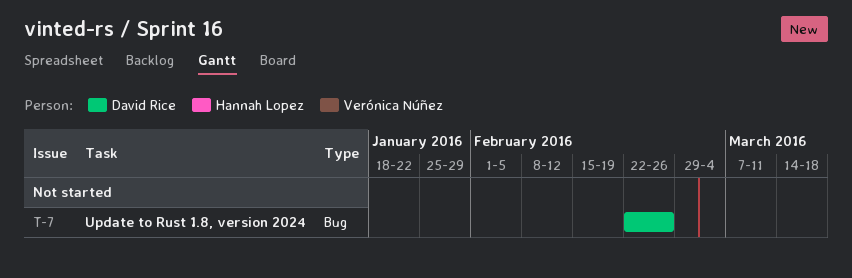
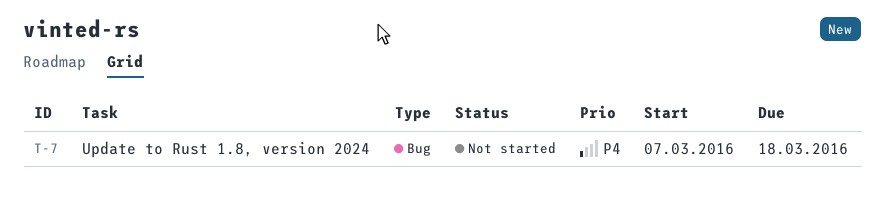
T-7, start: Feb 22 -> Mar 7
T-7, due: Feb 26 -> Mar 18

